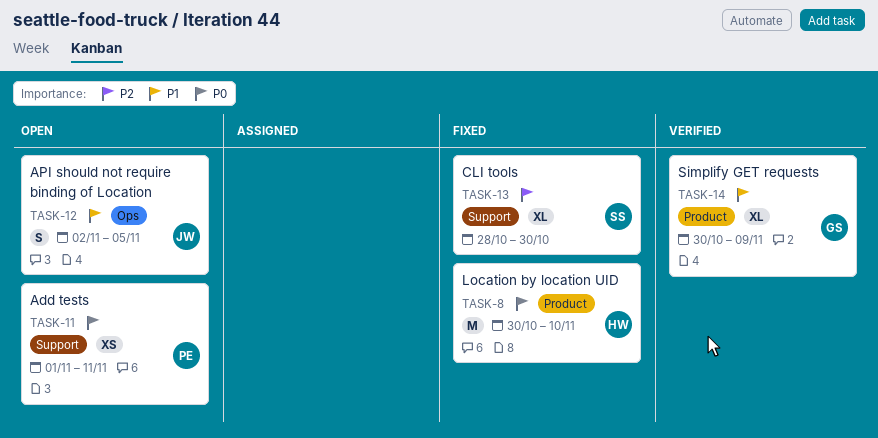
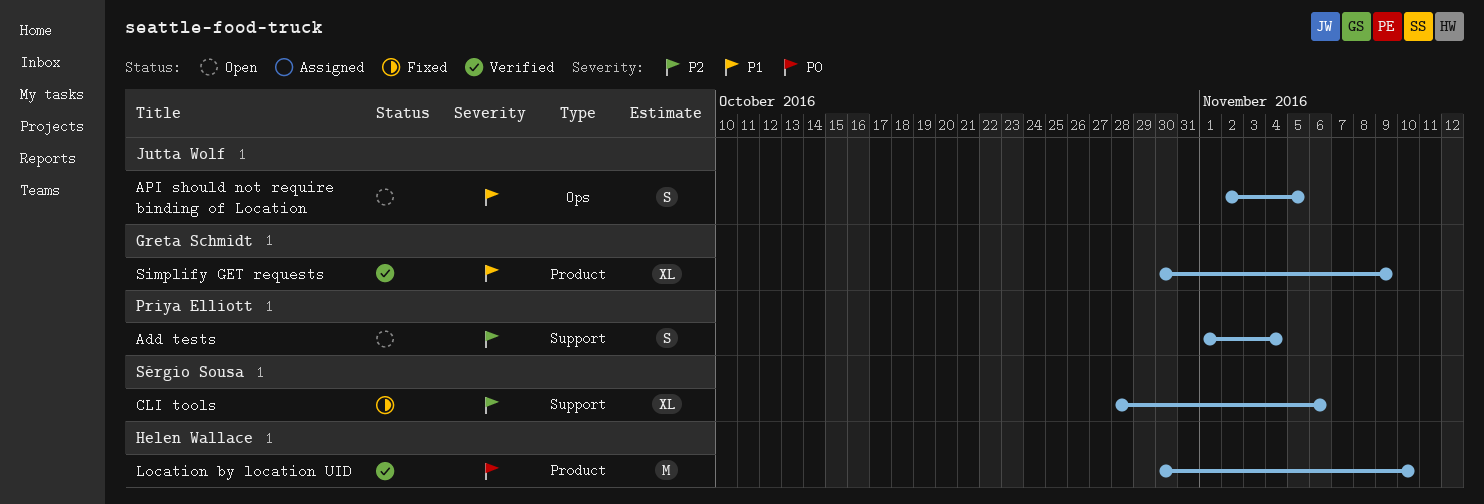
Add tests, priority: P0 -> P2
Add tests, estimate: XS -> S
Add tests, due: Nov 11 -> Nov 4
CLI tools, due: Oct 30 -> Nov 6
Location by location UID, status: Fixed -> Verified

